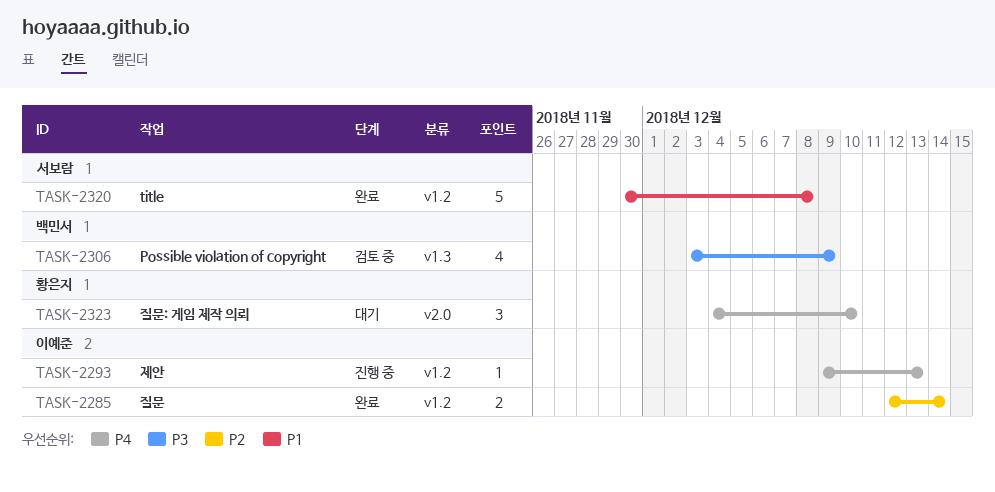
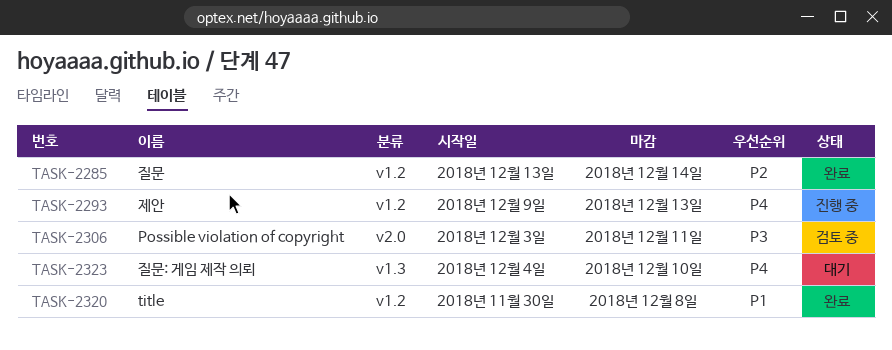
TASK-2285, start: Dec 12 -> Dec 13
TASK-2306, label: v1.3 -> v2.0
TASK-2306, due: Dec 9 -> Dec 11
TASK-2323, label: v2.0 -> v1.3

